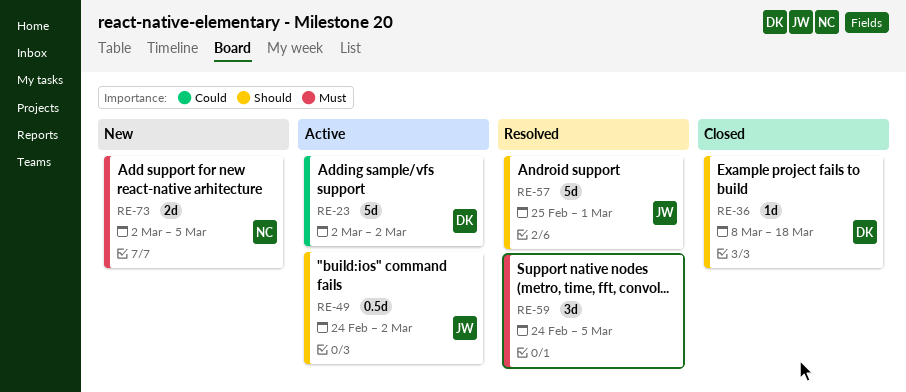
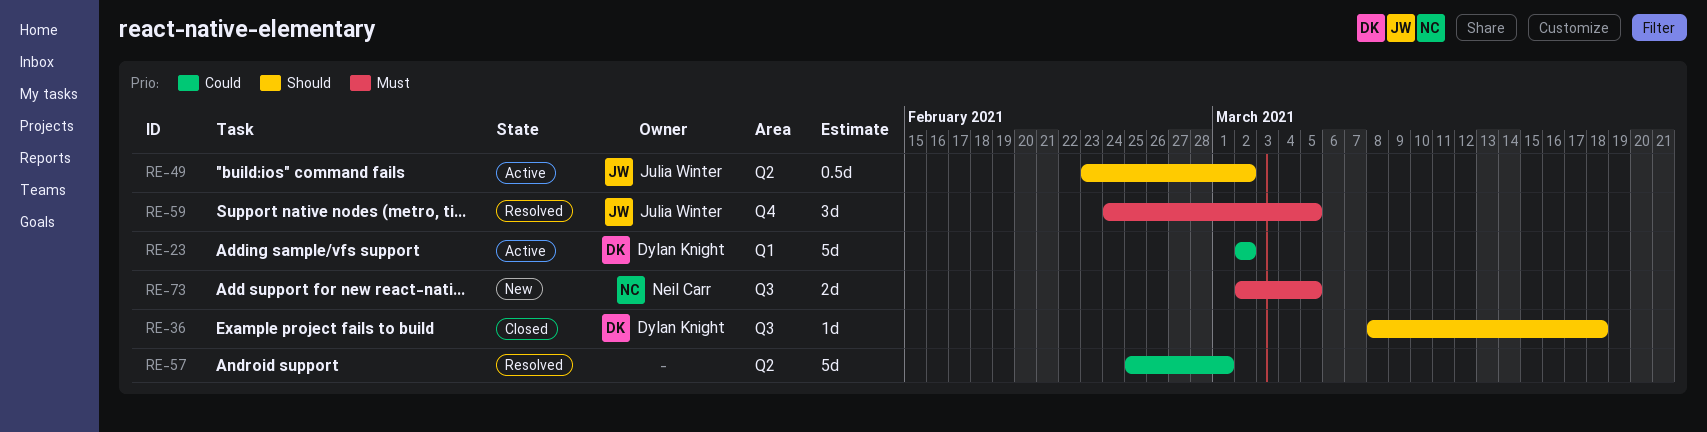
RE-49, start: Feb 24 -> Feb 23
RE-57, owner: Julia Winter -> none
RE-57, priority: Should -> Could
RE-59, owner: none -> Julia Winter

